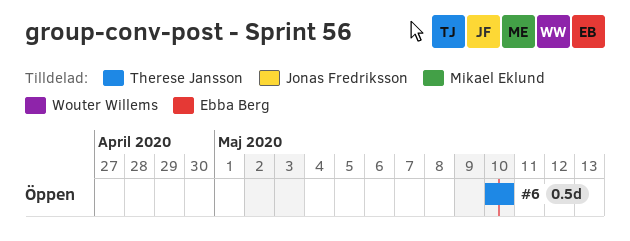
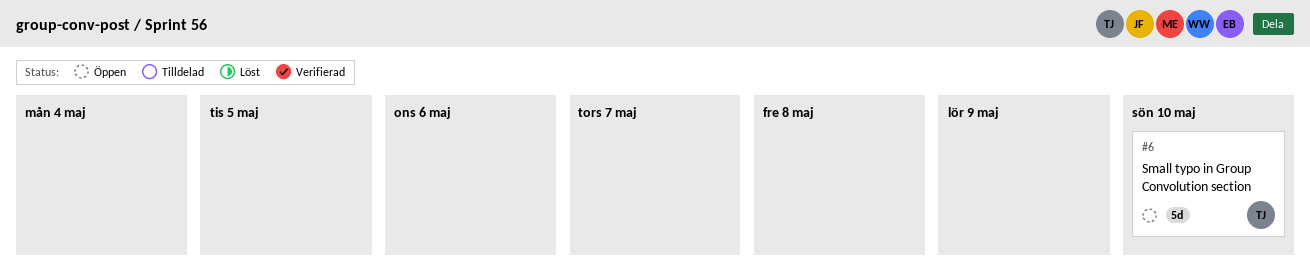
#6, estimate: 0.5d -> 5d

